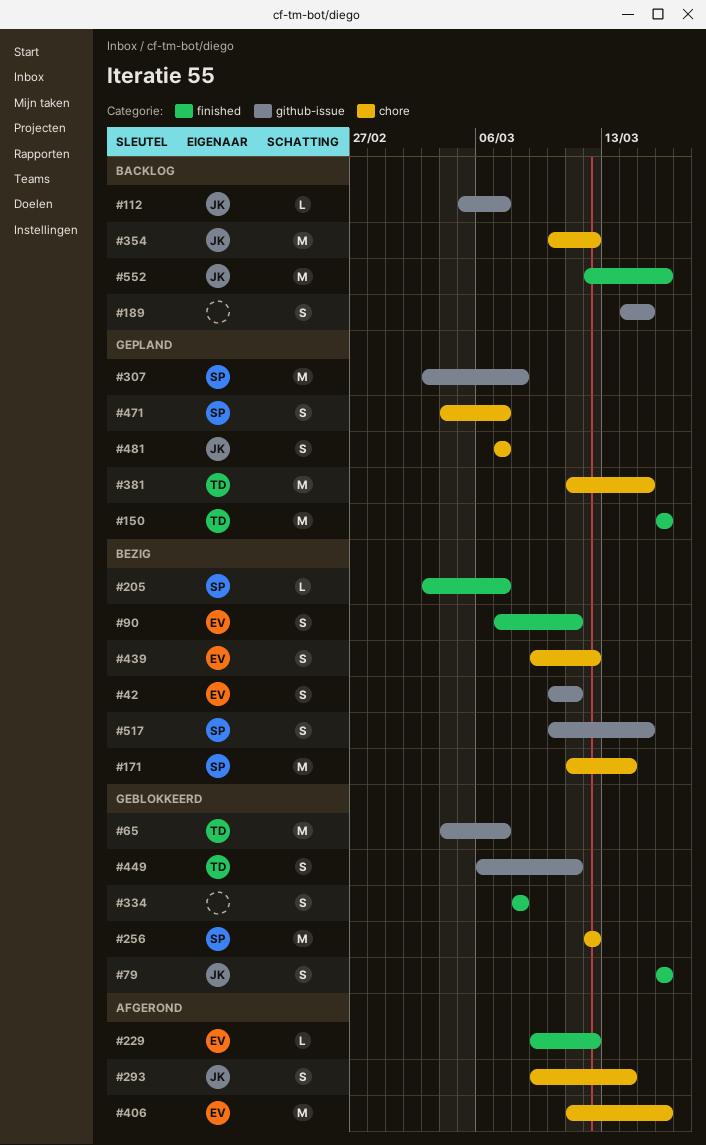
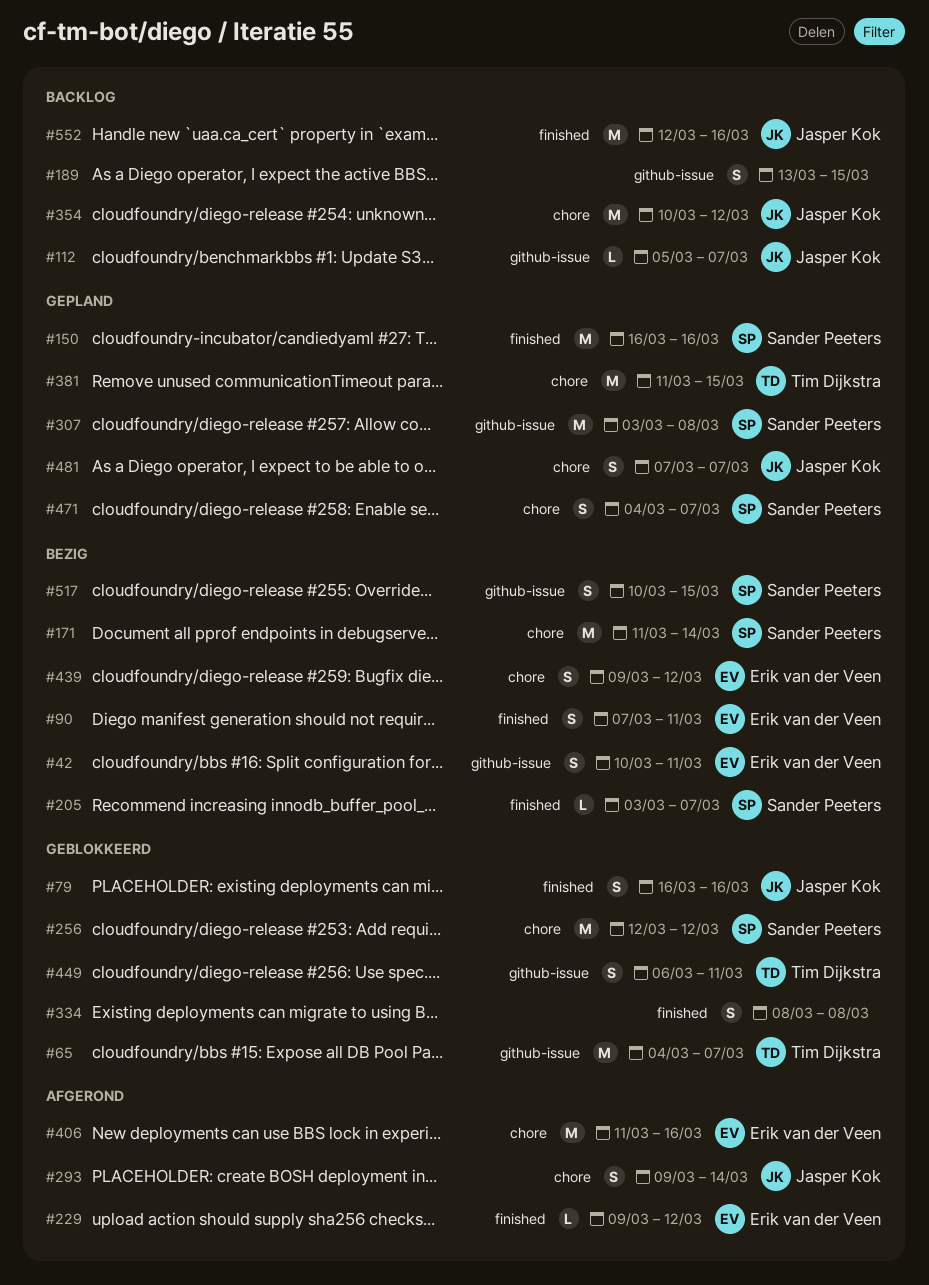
#150, owner: Tim Dijkstra -> Sander Peeters
#189, start: Mar 14 -> Mar 13

